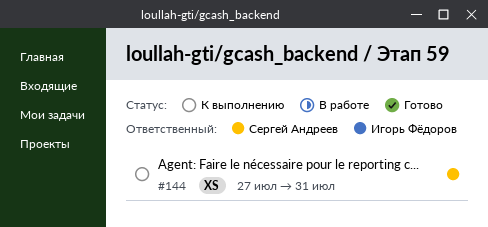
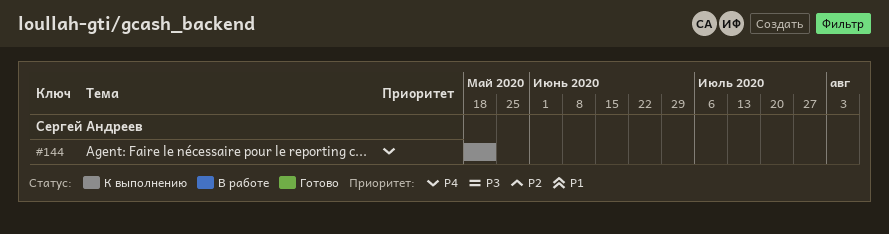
#144, start: Jul 27 -> May 18
#144, due: Jul 31 -> May 22

